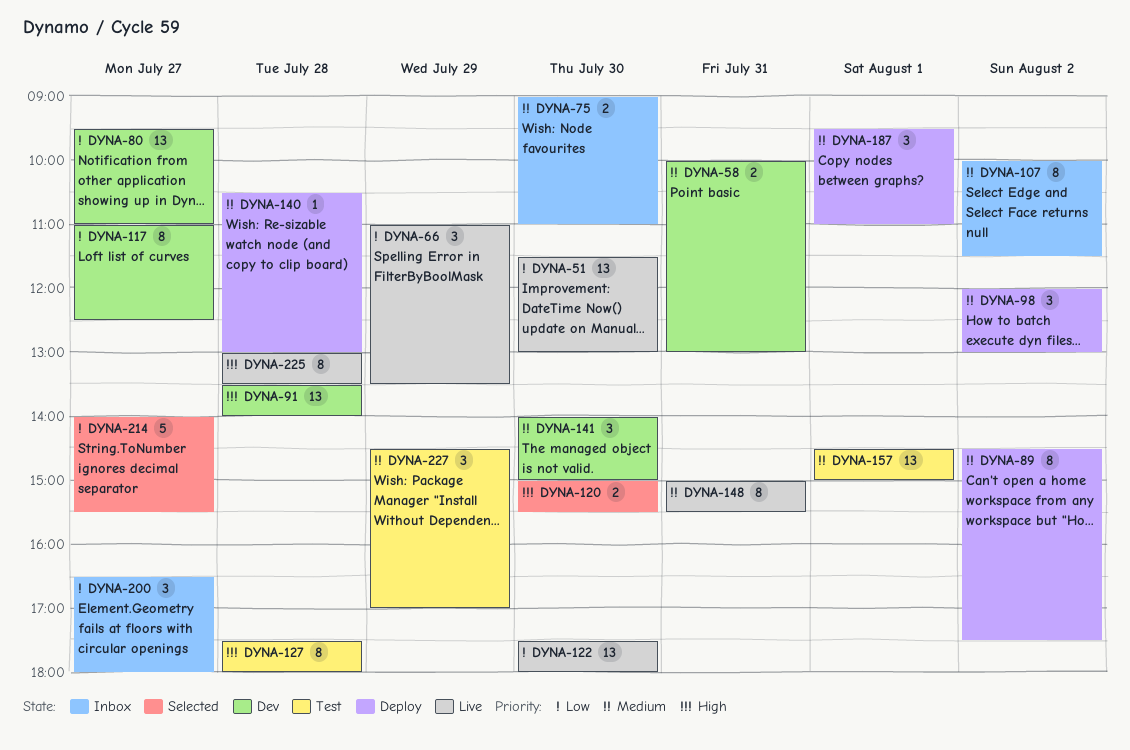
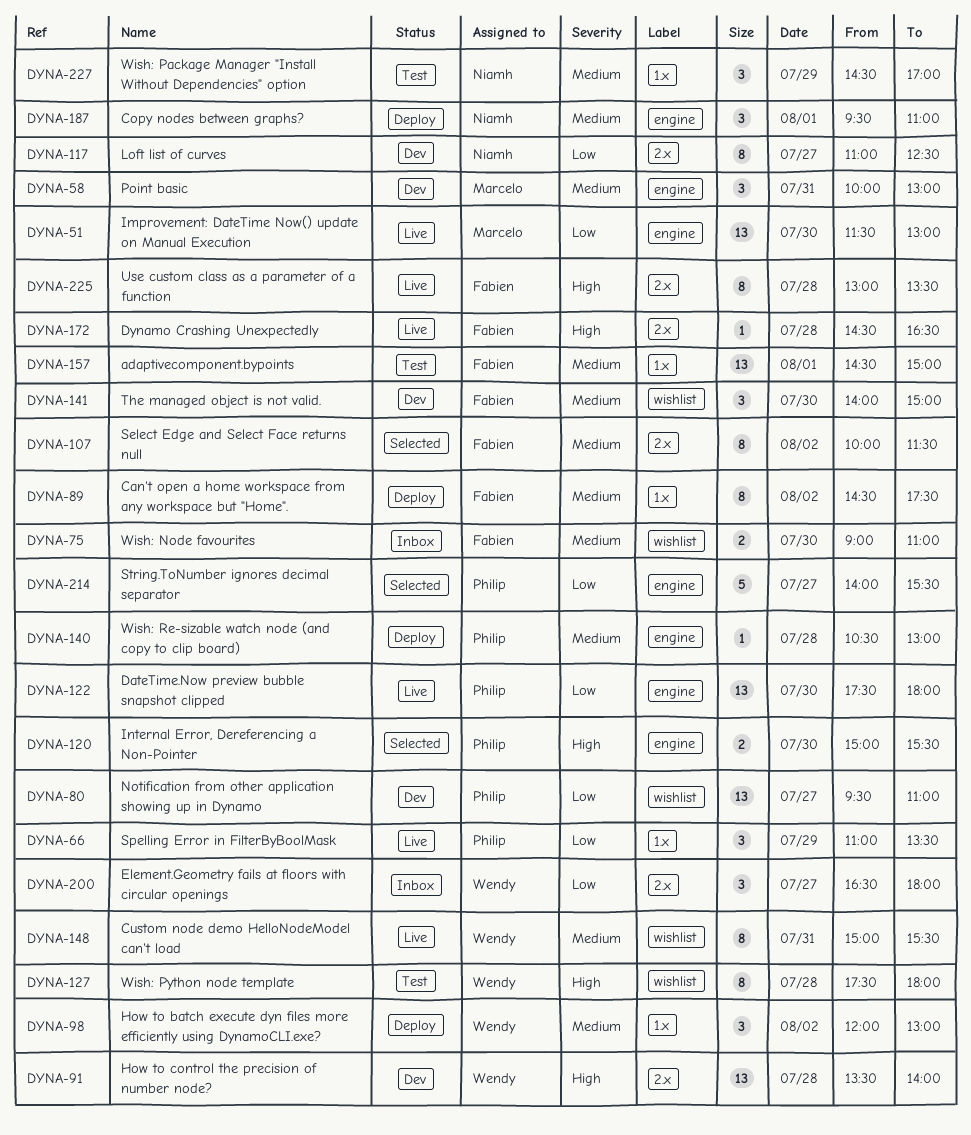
DYNA-58, estimate: 2 -> 3
DYNA-107, status: Inbox -> Selected
DYNA-172: none -> present

